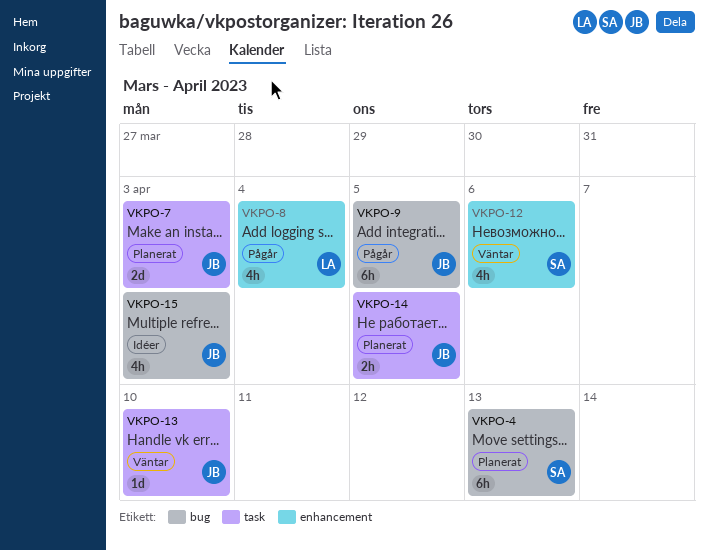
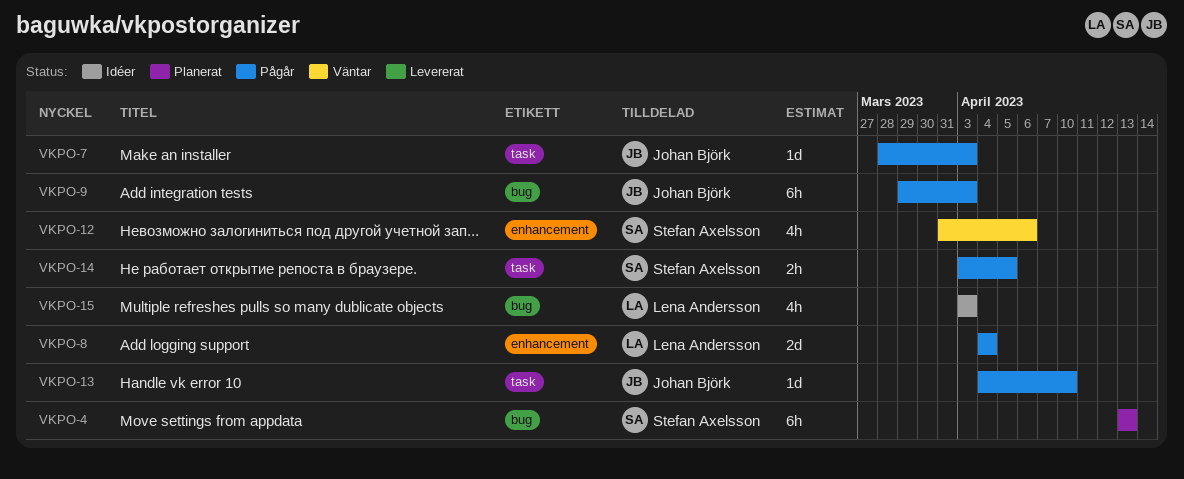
VKPO-7, status: Planerat -> Pågår
VKPO-7, estimate: 2d -> 1d
VKPO-8, estimate: 4h -> 2d
VKPO-9, due: Apr 5 -> Apr 3
VKPO-13, status: Väntar -> Pågår
VKPO-14, status: Planerat -> Pågår
VKPO-14, owner: Johan Björk -> Stefan Axelsson
VKPO-15, owner: Johan Björk -> Lena Andersson

